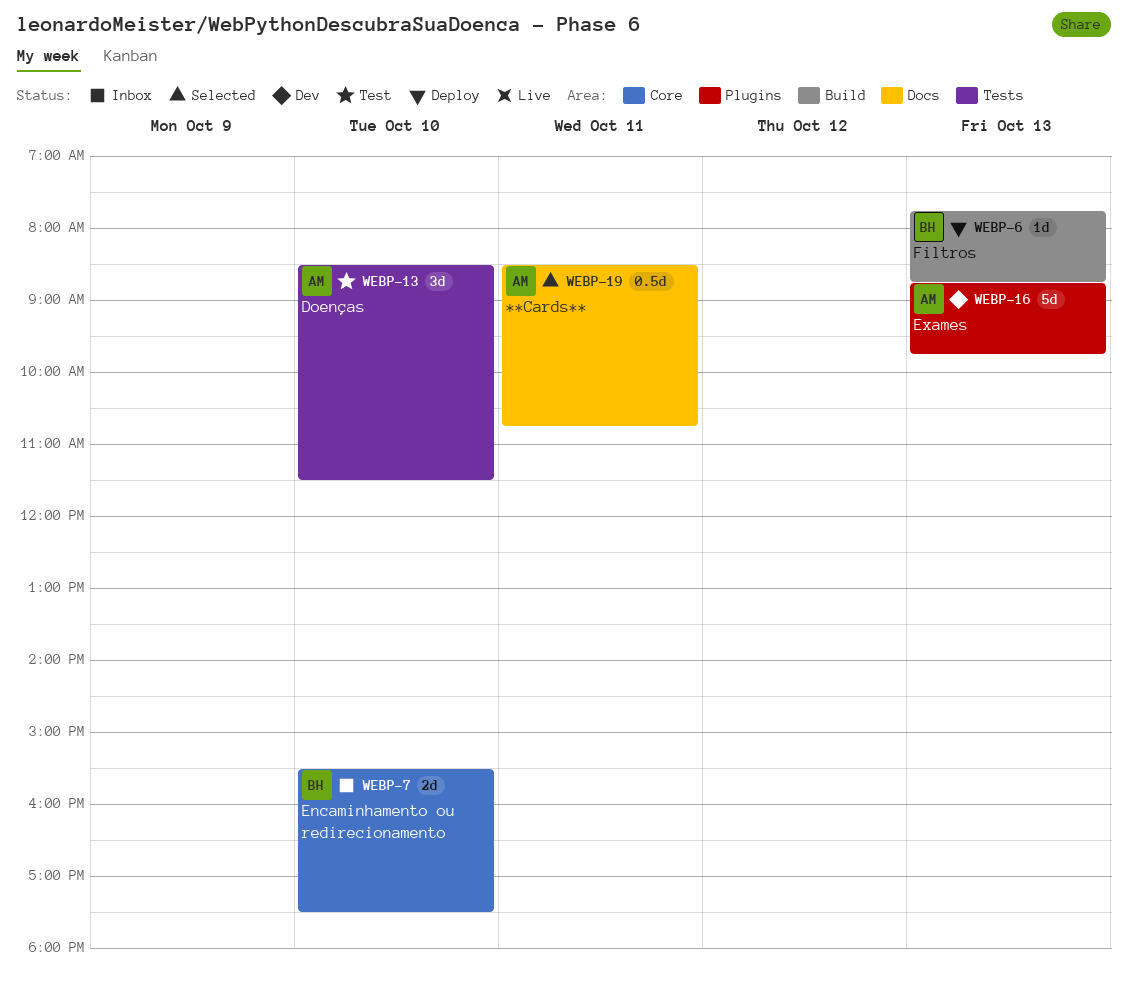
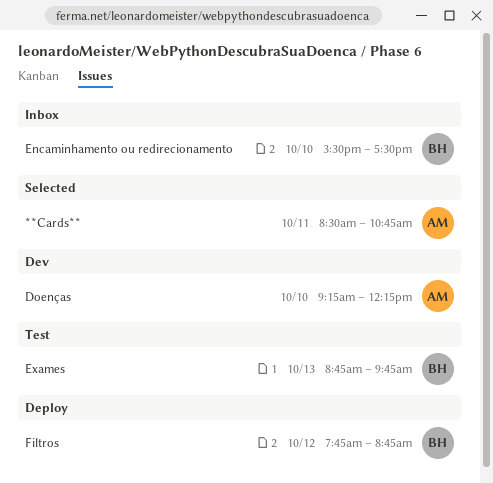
Doenças, status: Test -> Dev
Doenças, begins: 08:30 -> 09:15
Doenças, ends: 11:30 -> 12:15
Exames, status: Dev -> Test
Exames, owner: AM -> BH
Filtros, day: Oct 13 -> Oct 12

